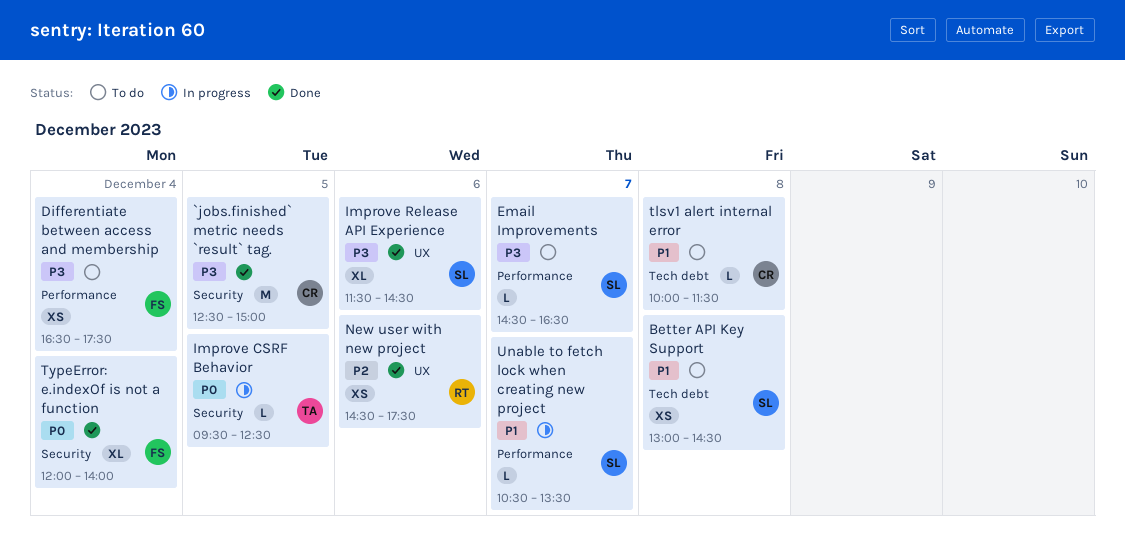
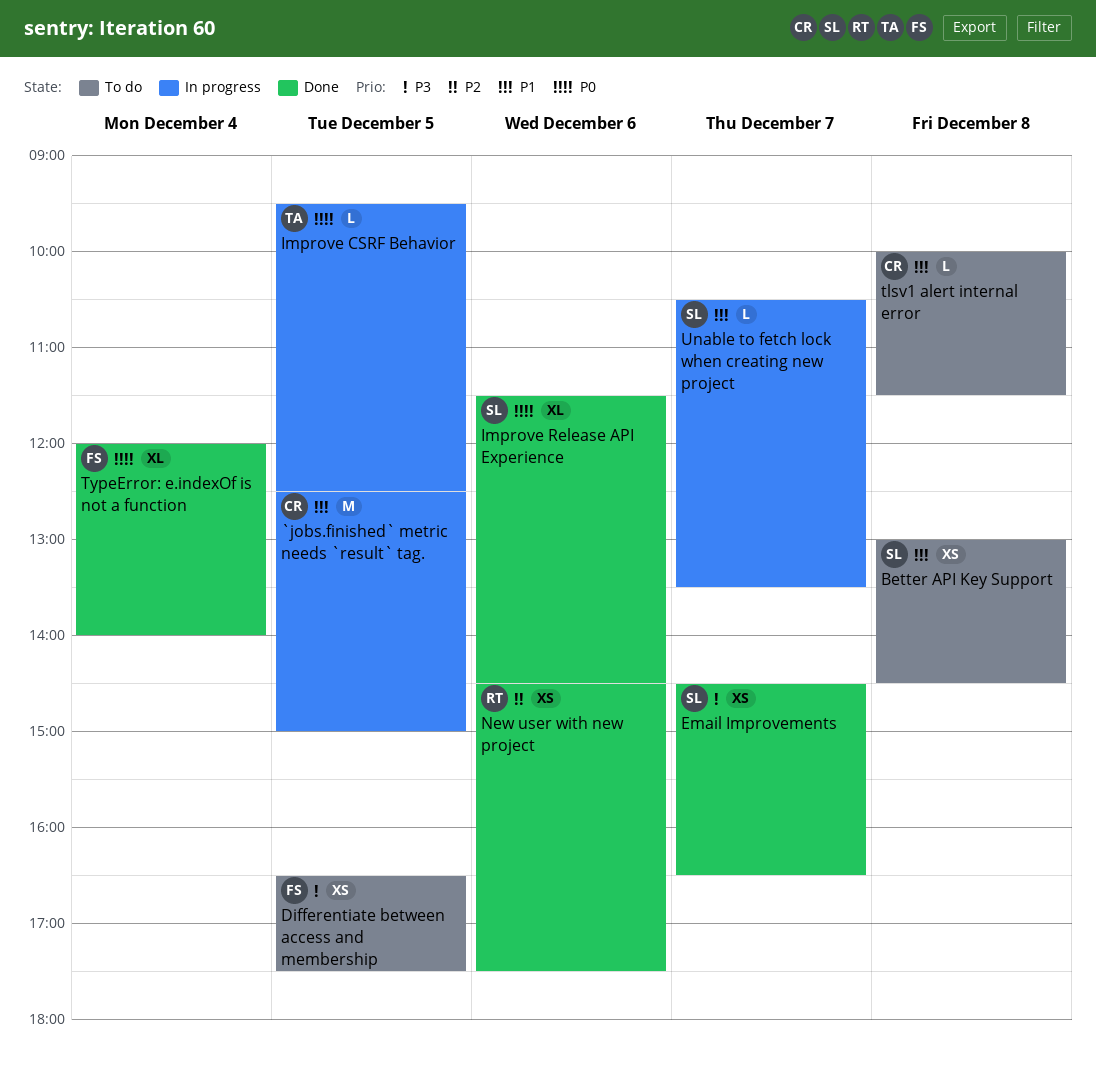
`jobs.finished` metric needs `result` tag., status: Done -> In progress
`jobs.finished` metric needs `result` tag., priority: P3 -> P1
Differentiate between access and membership, day: Dec 4 -> Dec 5
Email Improvements, status: To do -> Done
Email Improvements, estimate: L -> XS
Improve Release API Experience, priority: P3 -> P0

